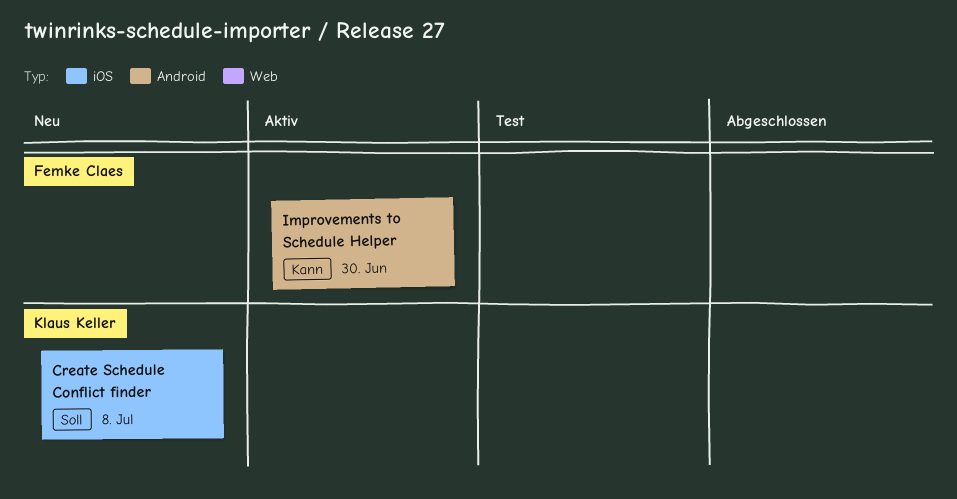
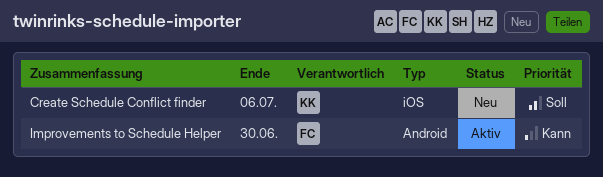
Create Schedule Conflict finder, due: Jul 8 -> Jul 6

